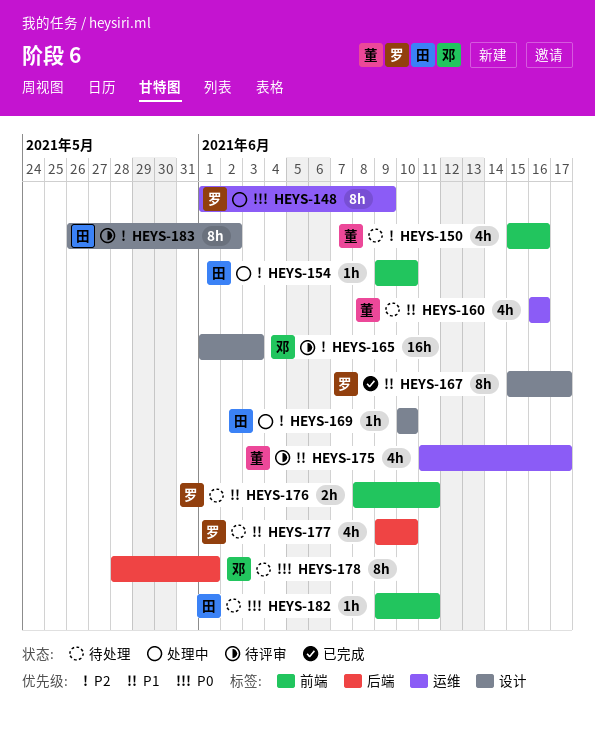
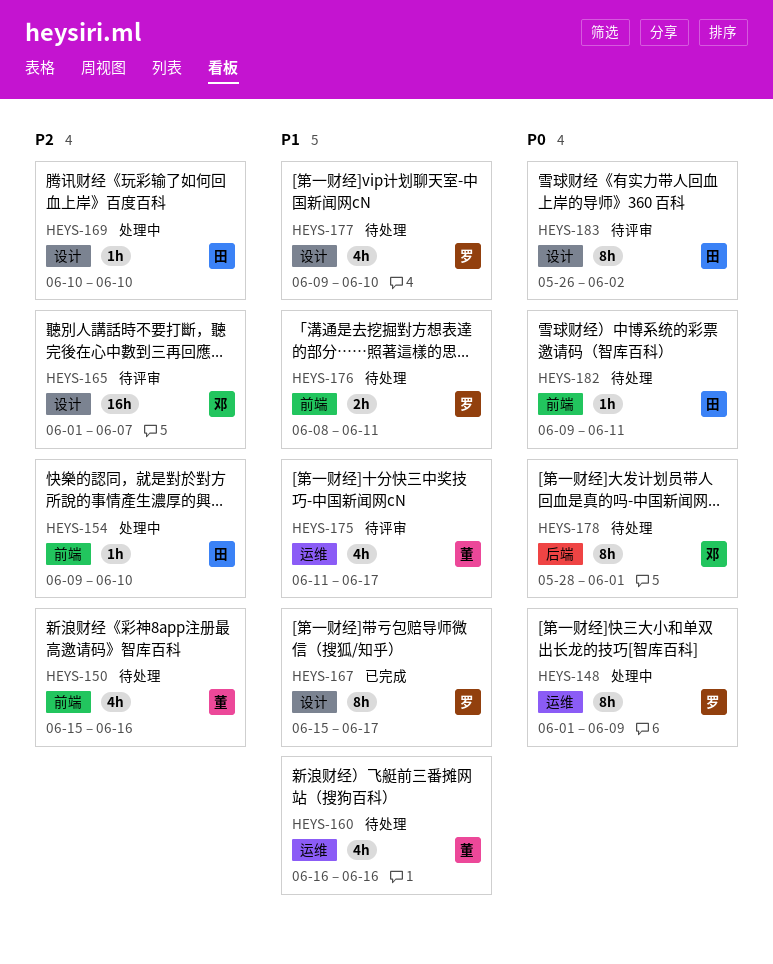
HEYS-165, due: Jun 3 -> Jun 7
HEYS-177, label: 后端 -> 设计
HEYS-183, priority: P2 -> P0

